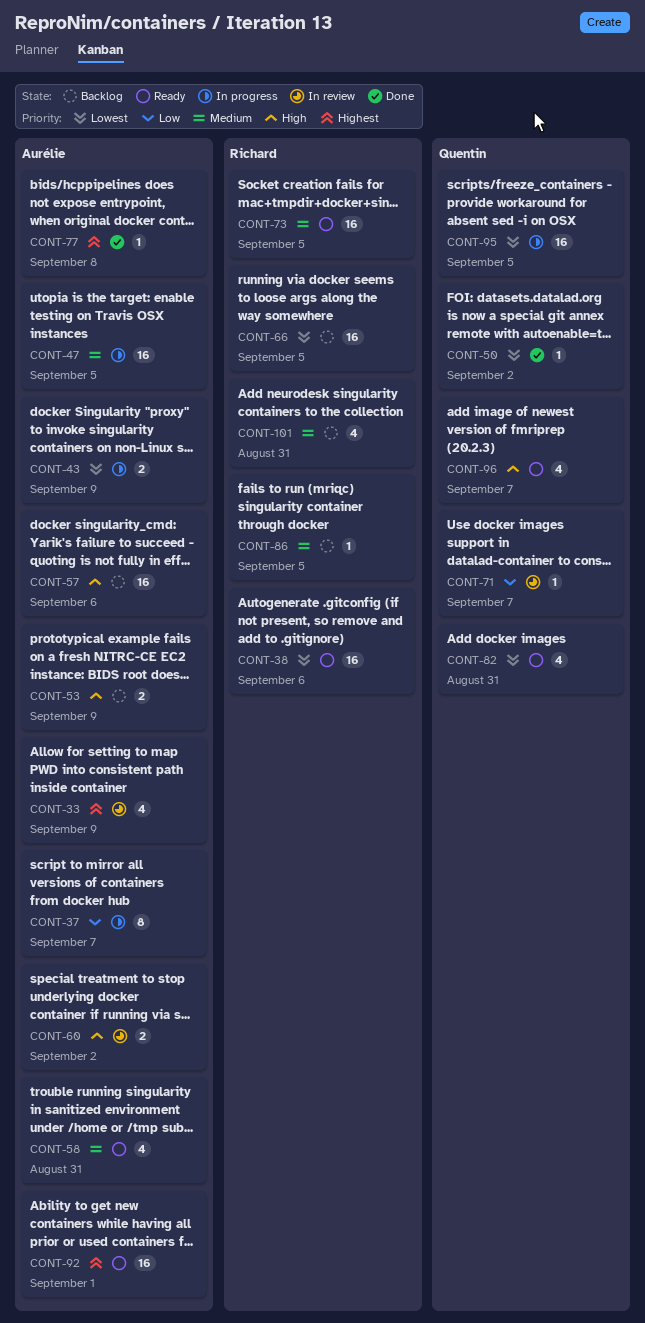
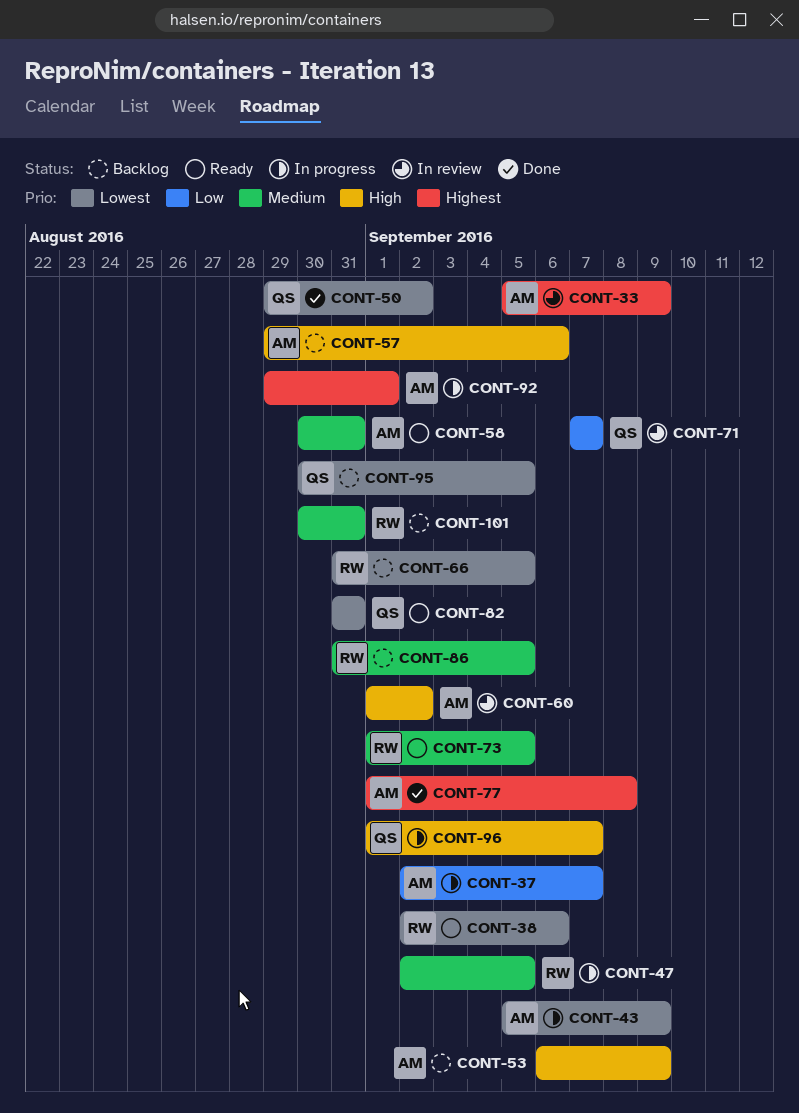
CONT-47, owner: Aurélie -> Richard
CONT-92, status: Ready -> In progress
CONT-95, status: In progress -> Backlog
CONT-96, status: Ready -> In progress

